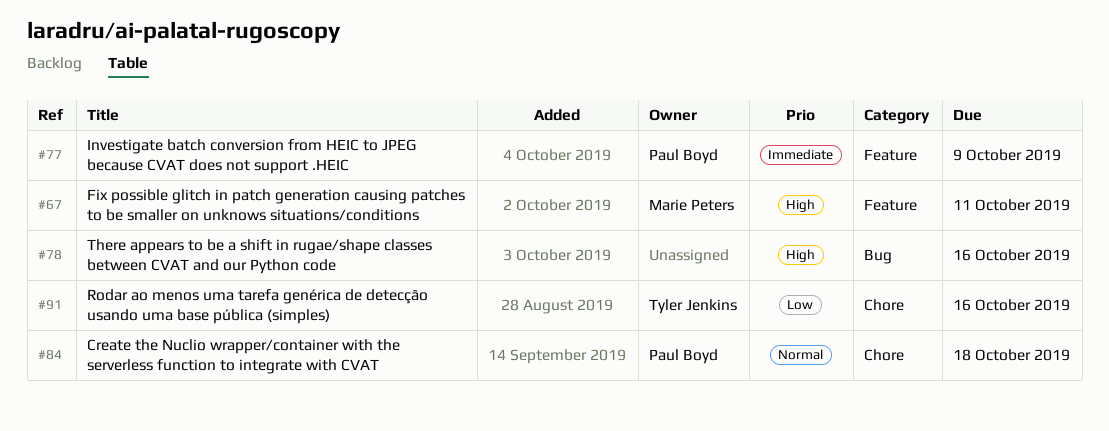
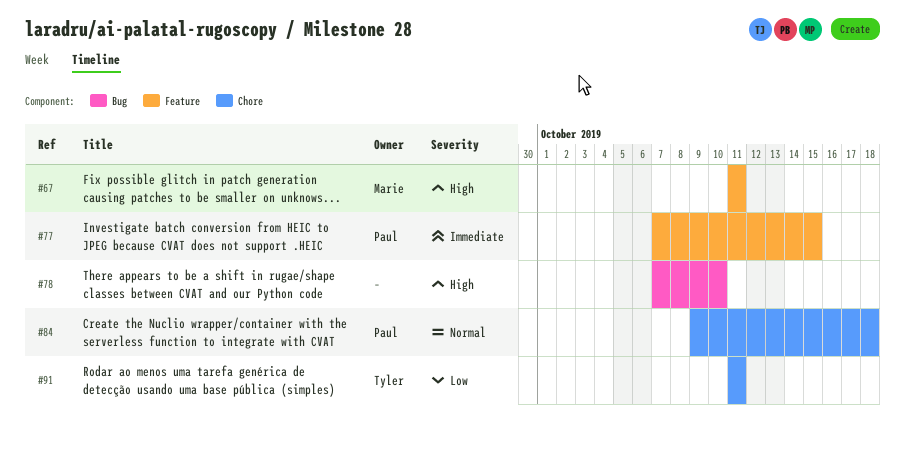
#77, due: Oct 9 -> Oct 15
#78, due: Oct 16 -> Oct 10
#91, due: Oct 16 -> Oct 11

